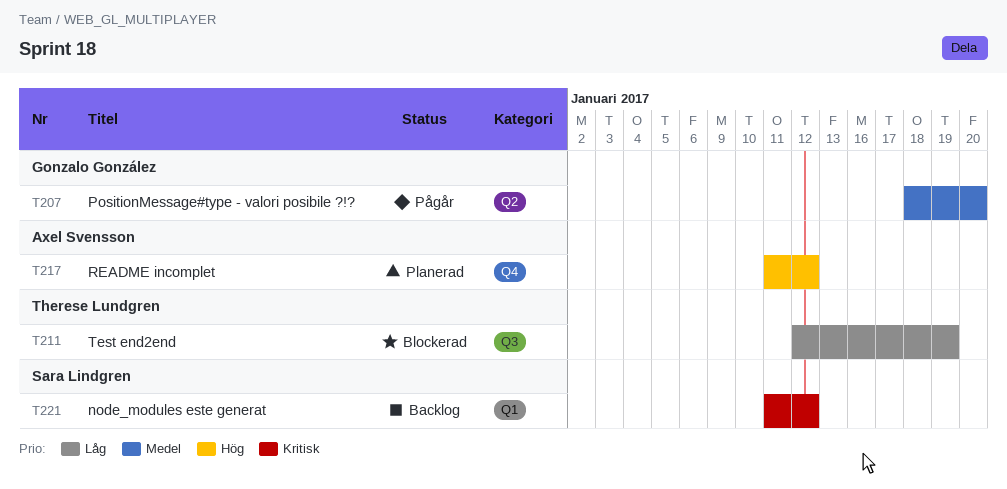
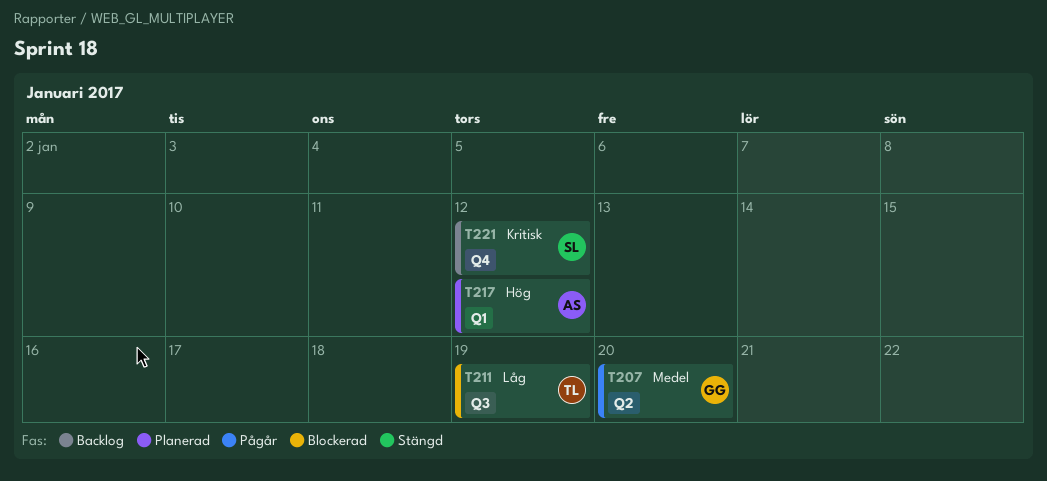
T217, label: Q4 -> Q1
T221, label: Q1 -> Q4

